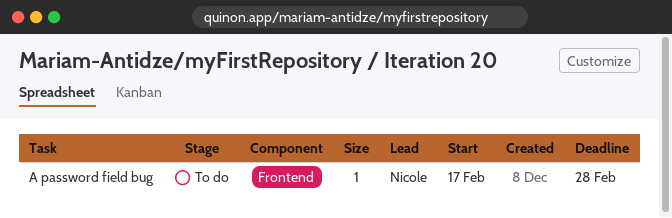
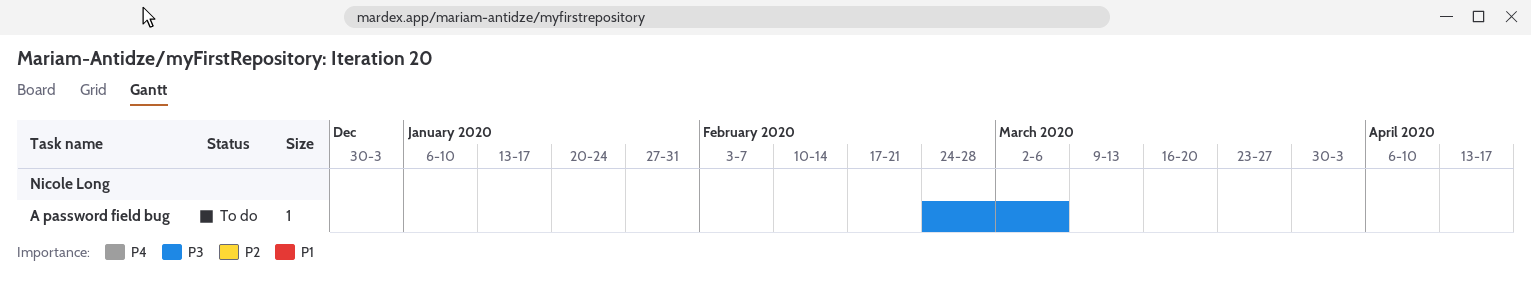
A password field bug, start: Feb 17 -> Feb 24
A password field bug, due: Feb 28 -> Mar 6

